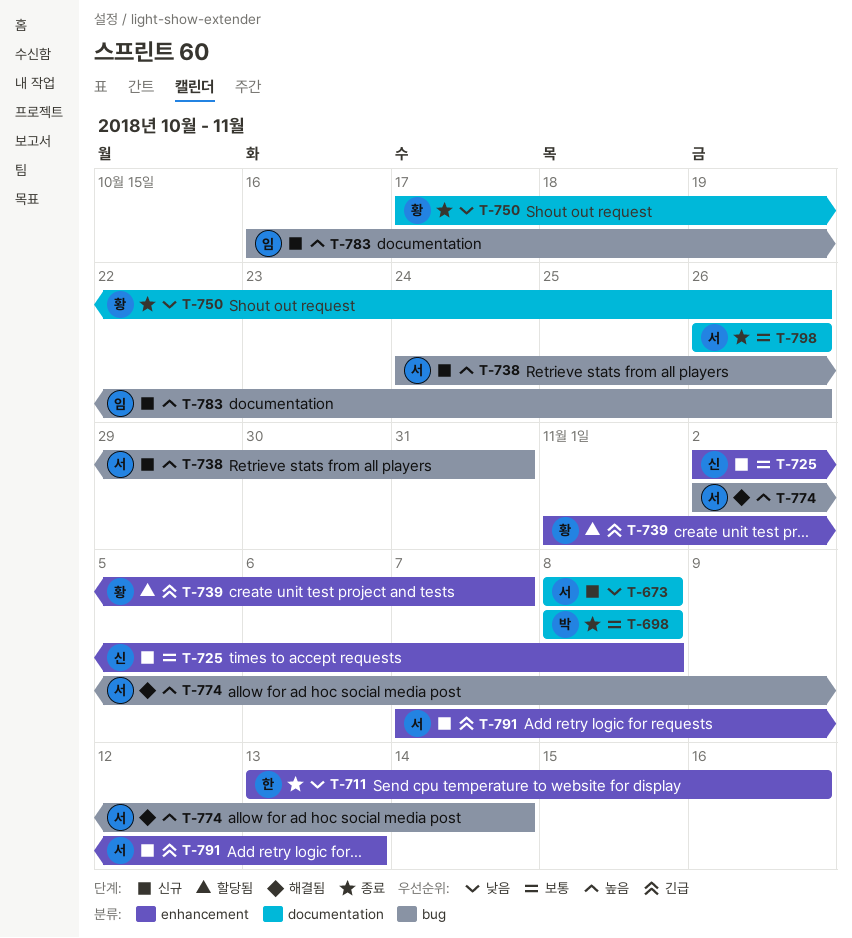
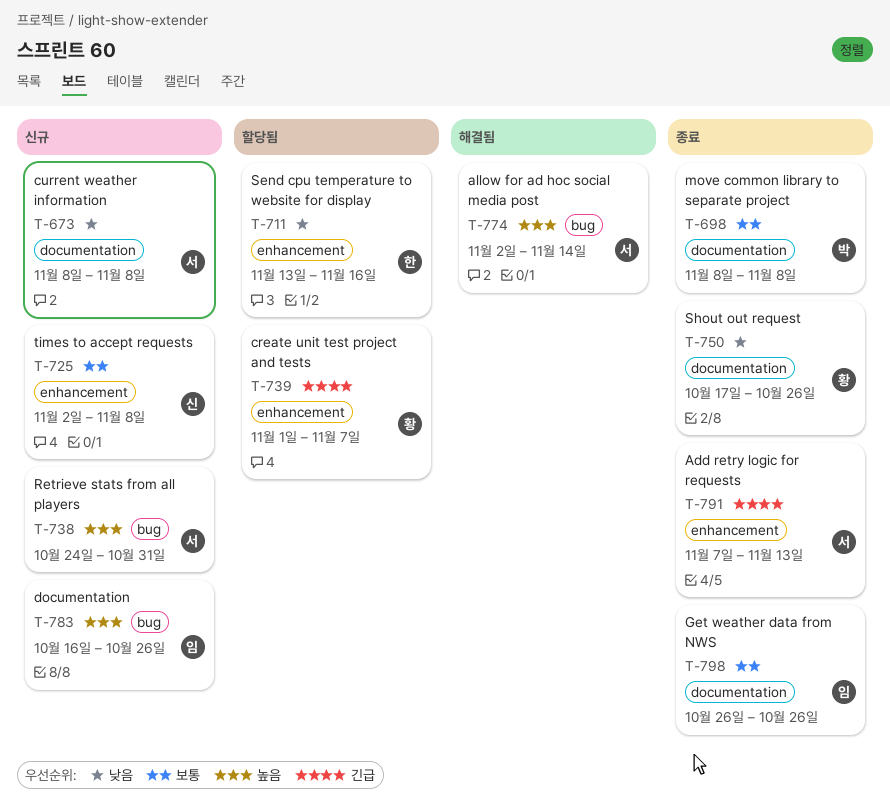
T-711, status: 종료 -> 할당됨
T-791, status: 신규 -> 종료
T-798, owner: 서 -> 임

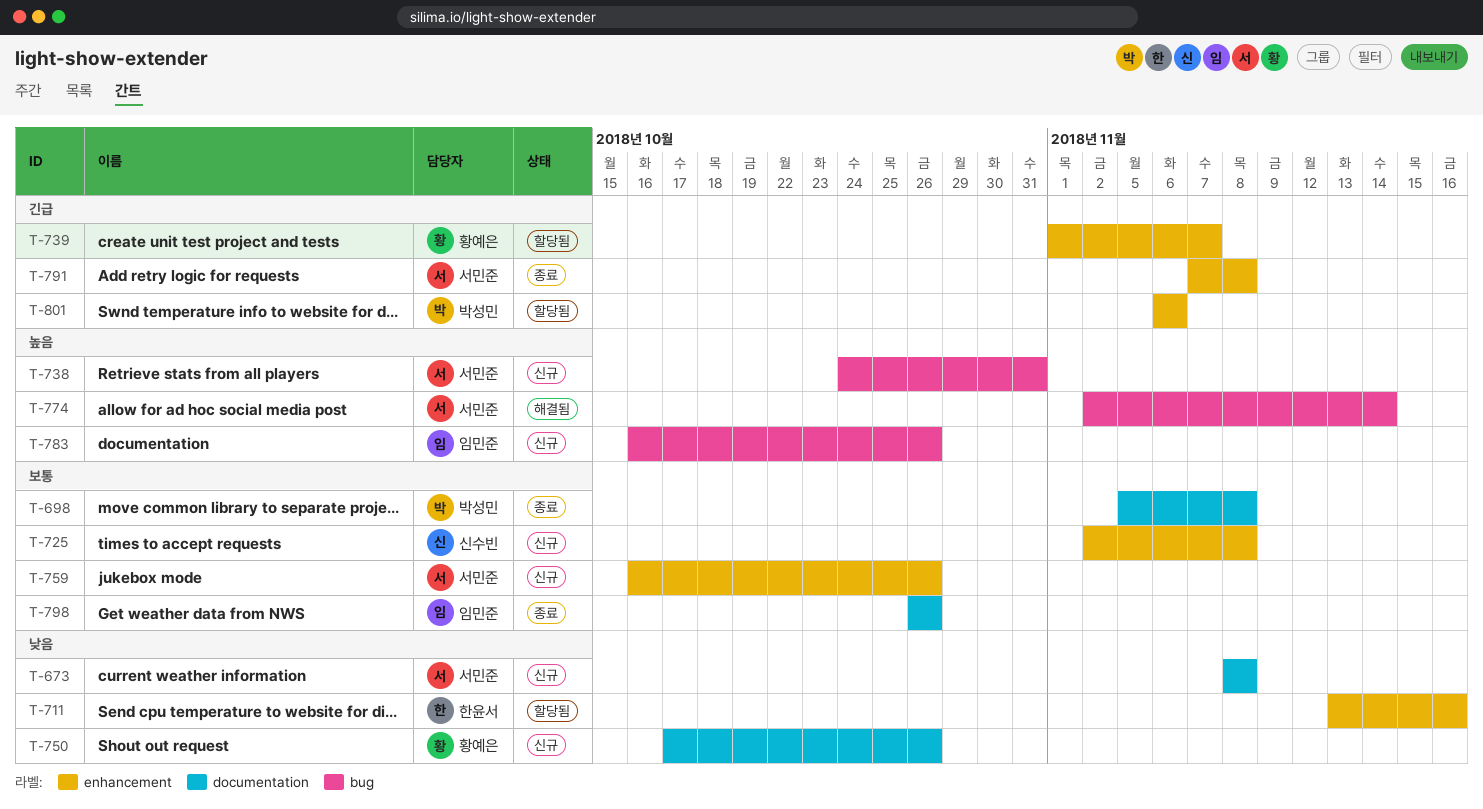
T-698, start: Nov 8 -> Nov 5
T-750, status: 종료 -> 신규
T-759: none -> present
T-791, due: Nov 13 -> Nov 8
T-801: none -> present

